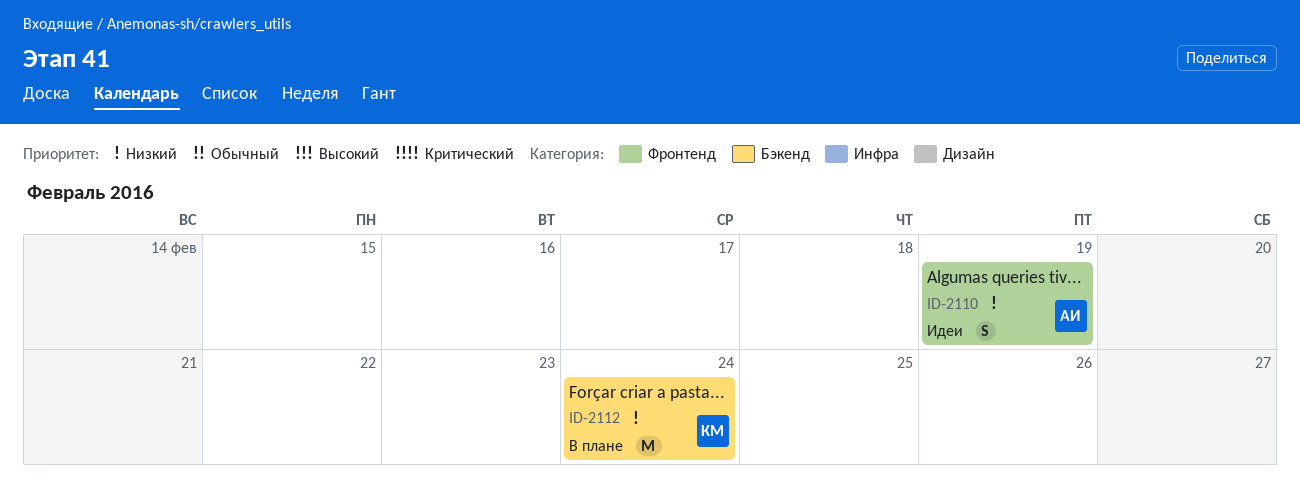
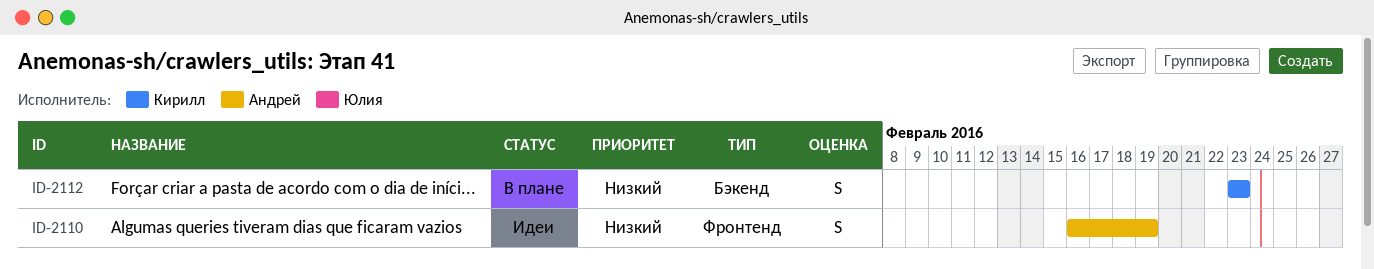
ID-2112, estimate: M -> S
ID-2112, due: Feb 24 -> Feb 23

